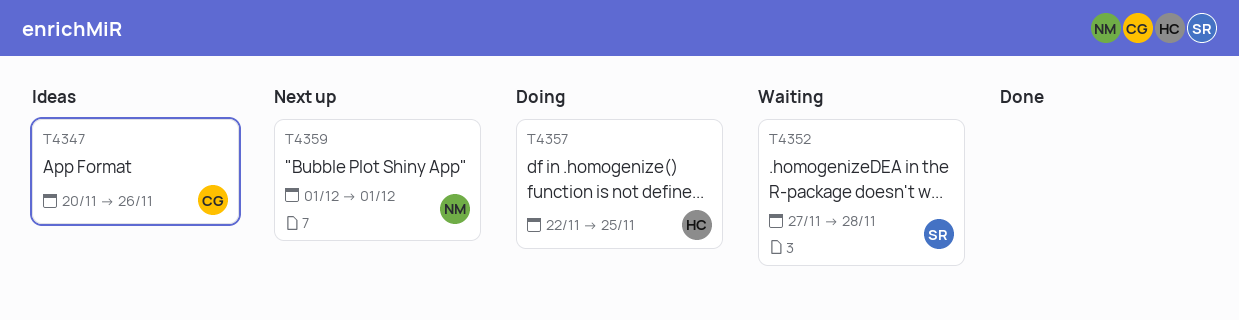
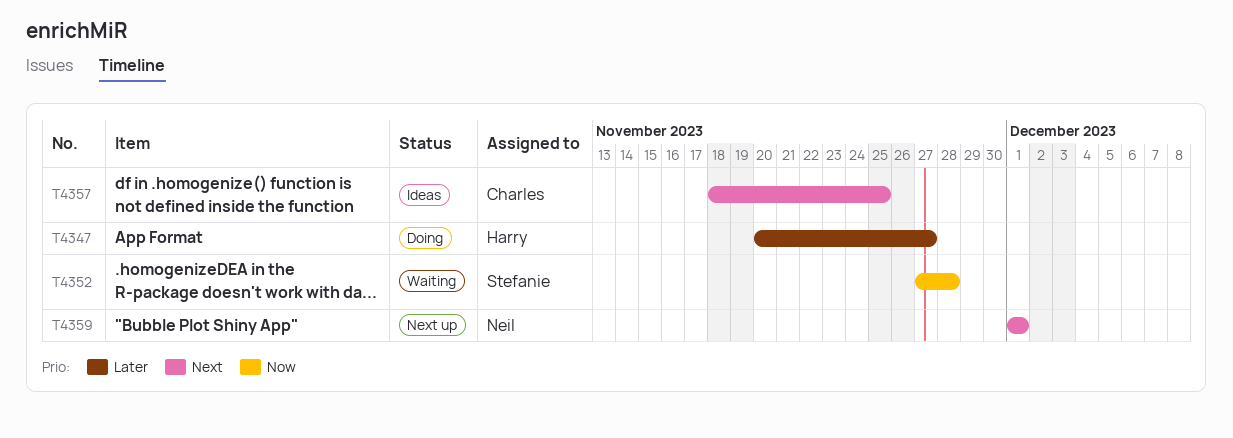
T4347, status: Ideas -> Doing
T4347, owner: Charles -> Harry
T4347, due: Nov 26 -> Nov 27
T4357, status: Doing -> Ideas
T4357, owner: Harry -> Charles
T4357, start: Nov 22 -> Nov 18

